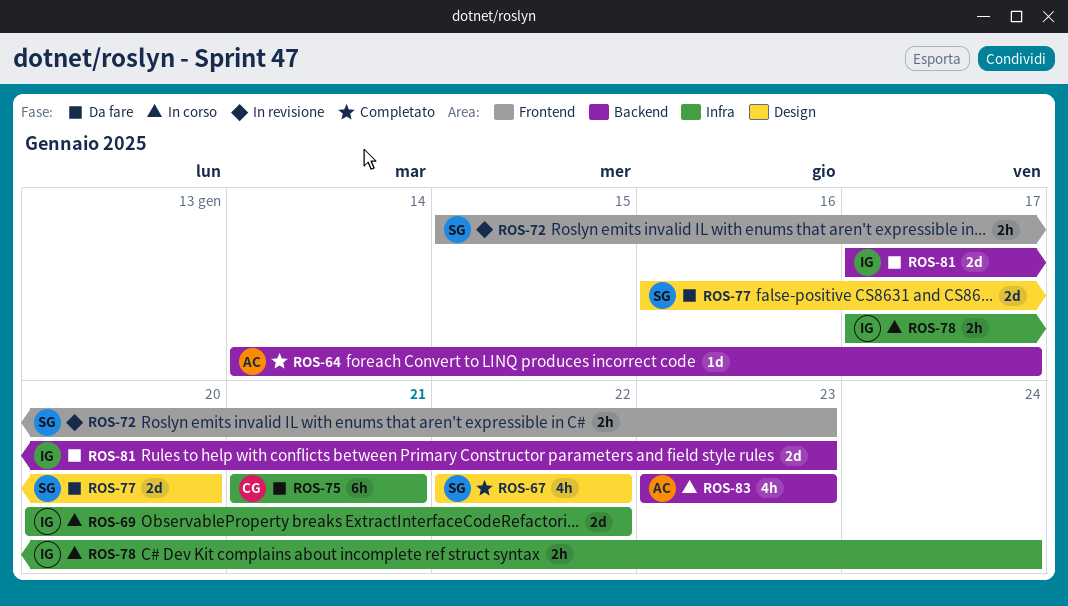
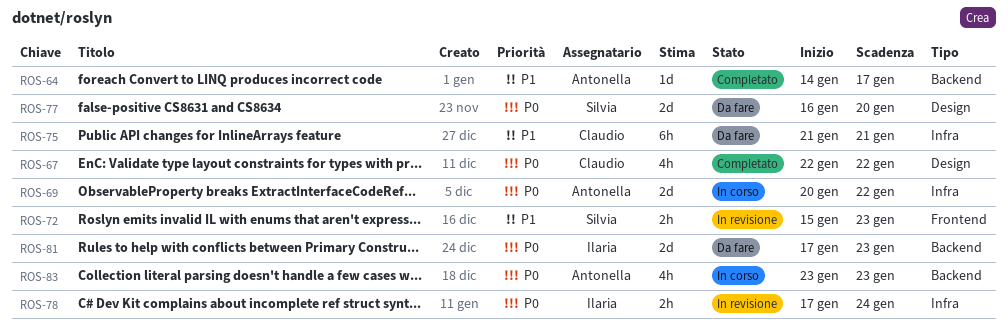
ROS-67, owner: Silvia -> Claudio
ROS-69, owner: Ilaria -> Antonella
ROS-78, status: In corso -> In revisione

